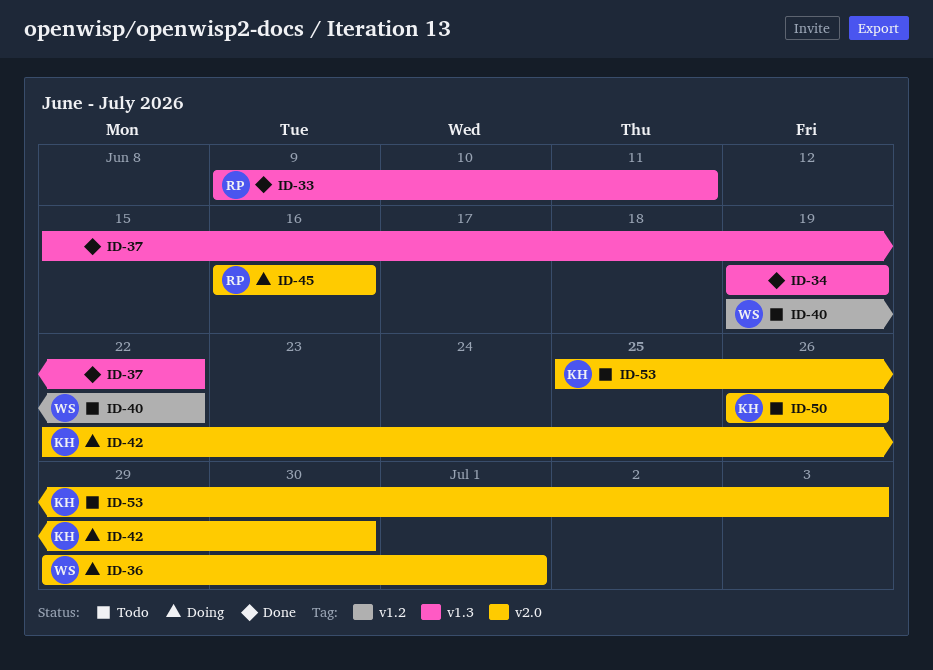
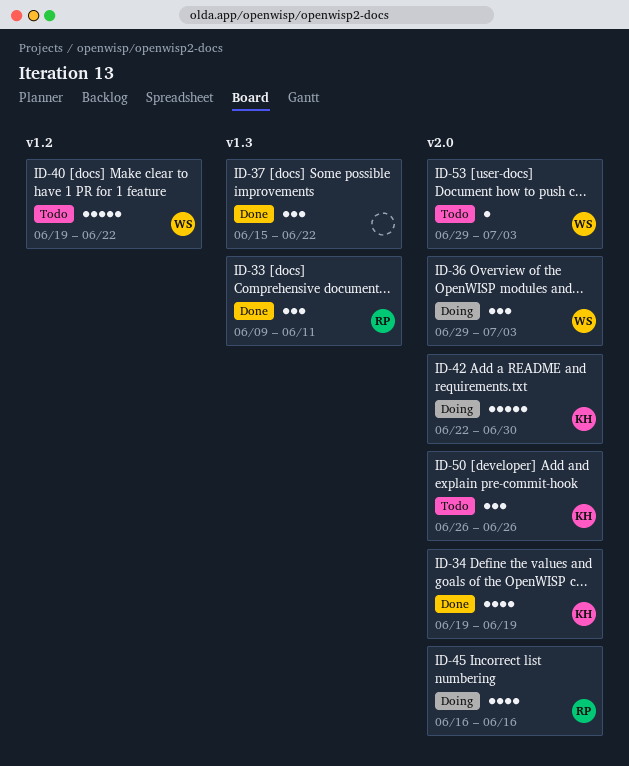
ID-34, owner: none -> KH
ID-34, label: v1.3 -> v2.0
ID-36, due: Jul 1 -> Jul 3
ID-53, owner: KH -> WS
ID-53, start: Jun 25 -> Jun 29

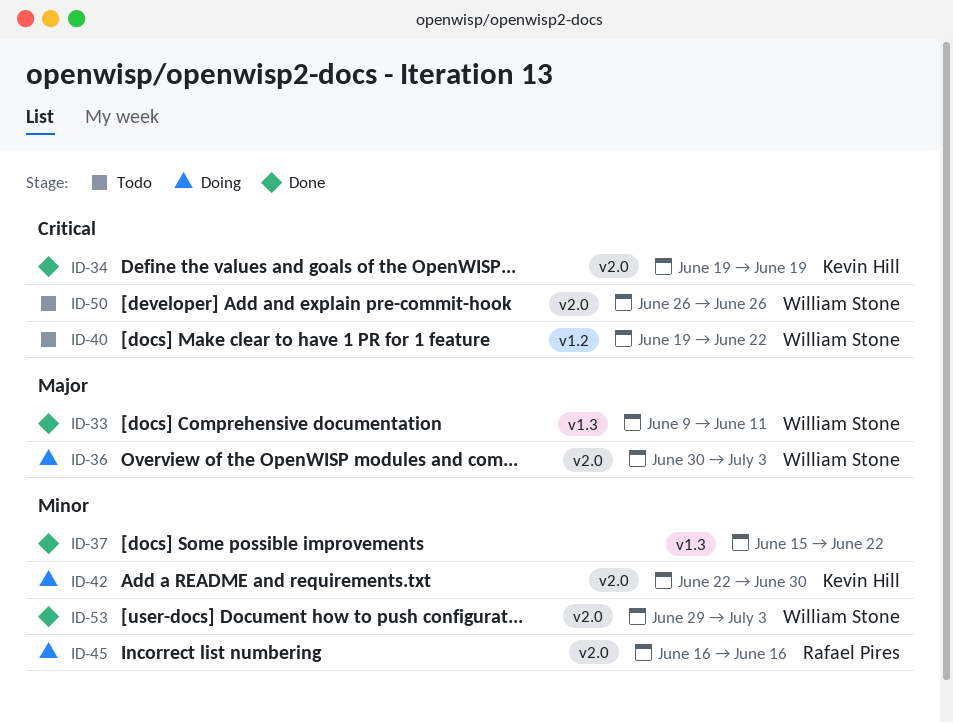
ID-33, owner: Rafael Pires -> William Stone
ID-36, start: Jun 29 -> Jun 30
ID-50, owner: Kevin Hill -> William Stone
ID-53, status: Todo -> Done

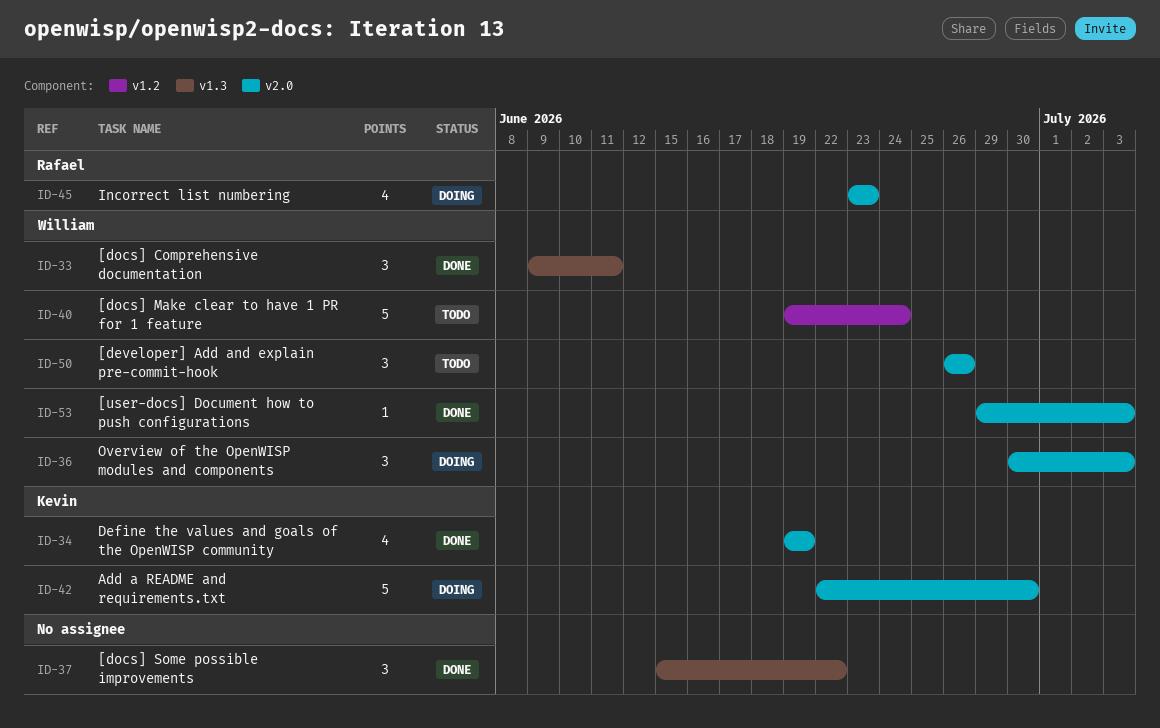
ID-40, due: Jun 22 -> Jun 24
ID-45, start: Jun 16 -> Jun 23
ID-45, due: Jun 16 -> Jun 23

